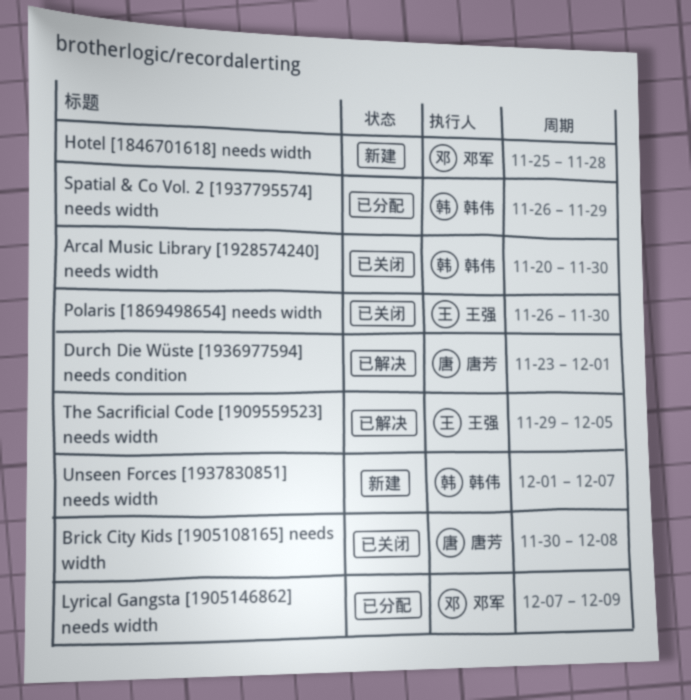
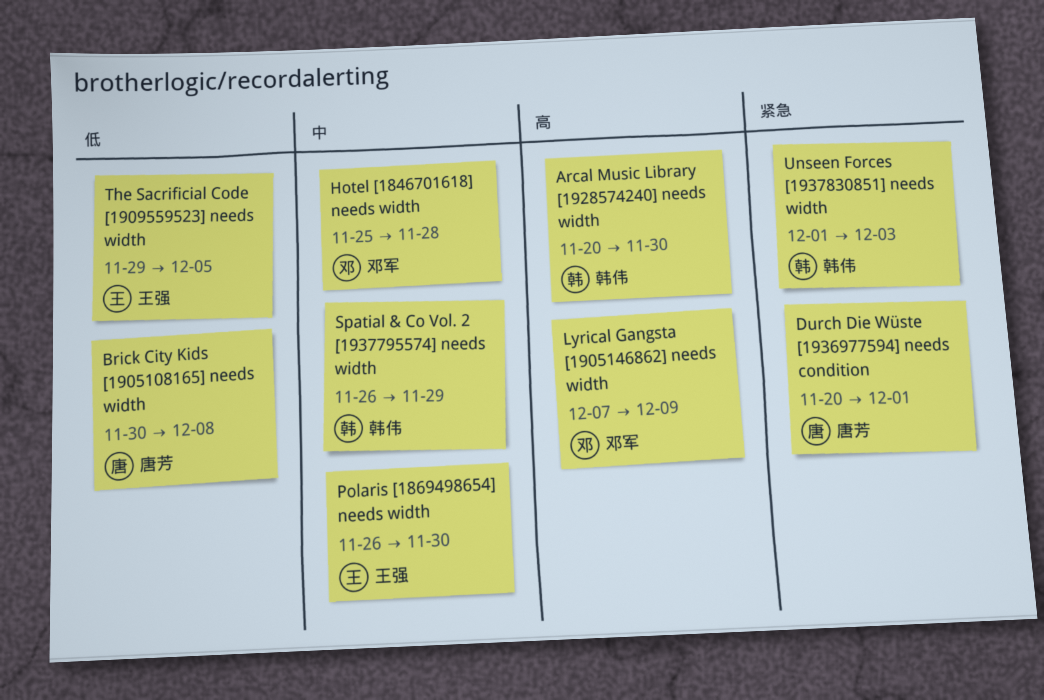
Durch Die Wüste [1936977594] needs condition, start: Nov 23 -> Nov 20
Unseen Forces [1937830851] needs width, due: Dec 7 -> Dec 3

